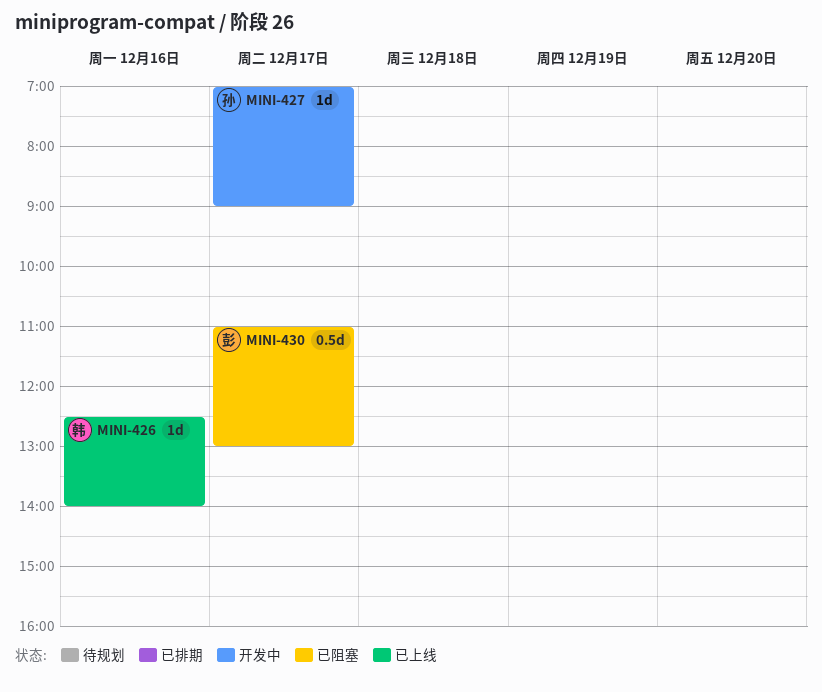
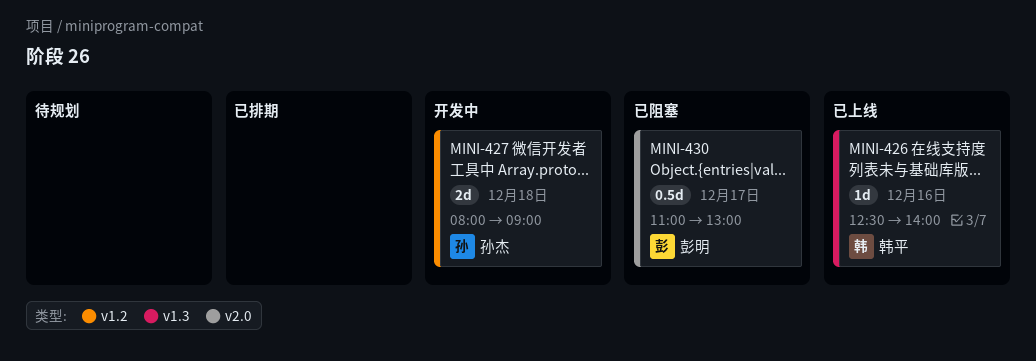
MINI-427, estimate: 1d -> 2d
MINI-427, day: Dec 17 -> Dec 18
MINI-427, begins: 07:00 -> 08:00

